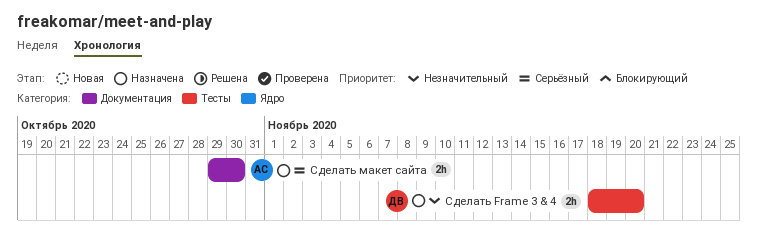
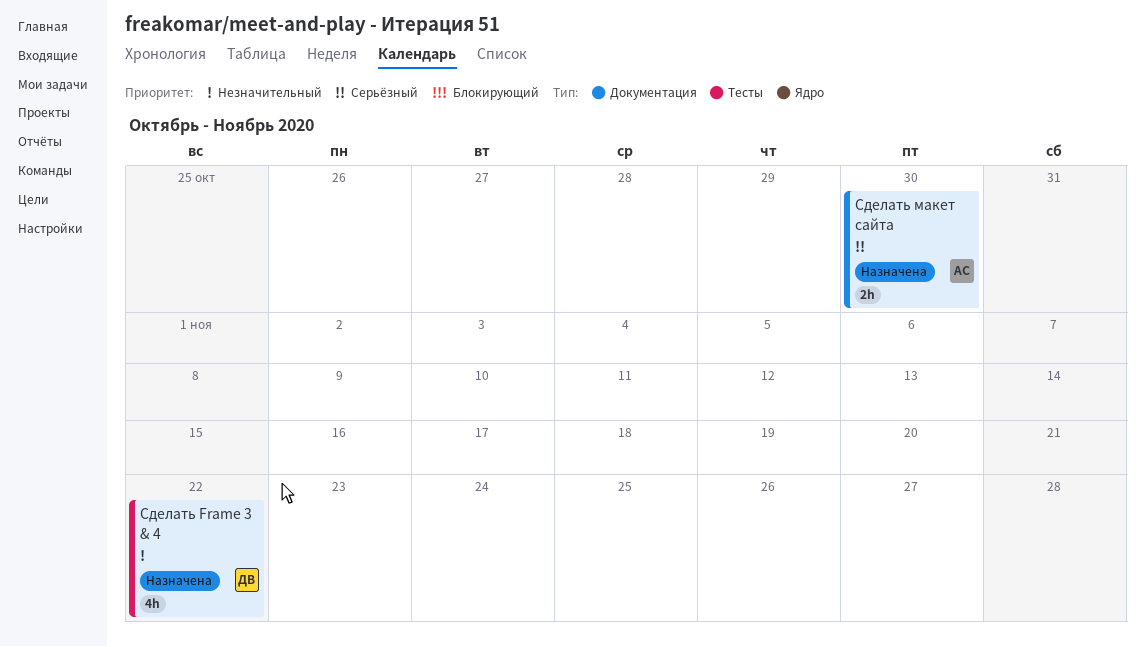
Сделать Frame 3 & 4, estimate: 2h -> 4h
Сделать Frame 3 & 4, due: Nov 20 -> Nov 22

